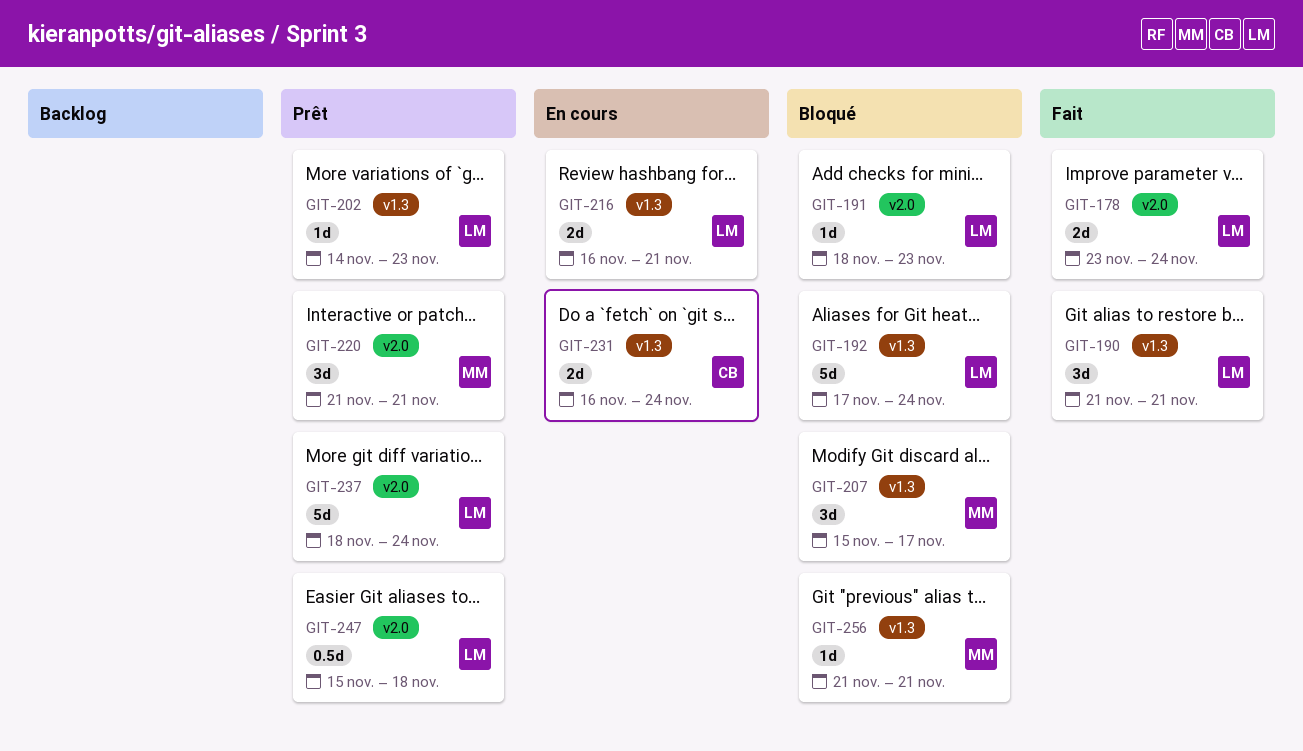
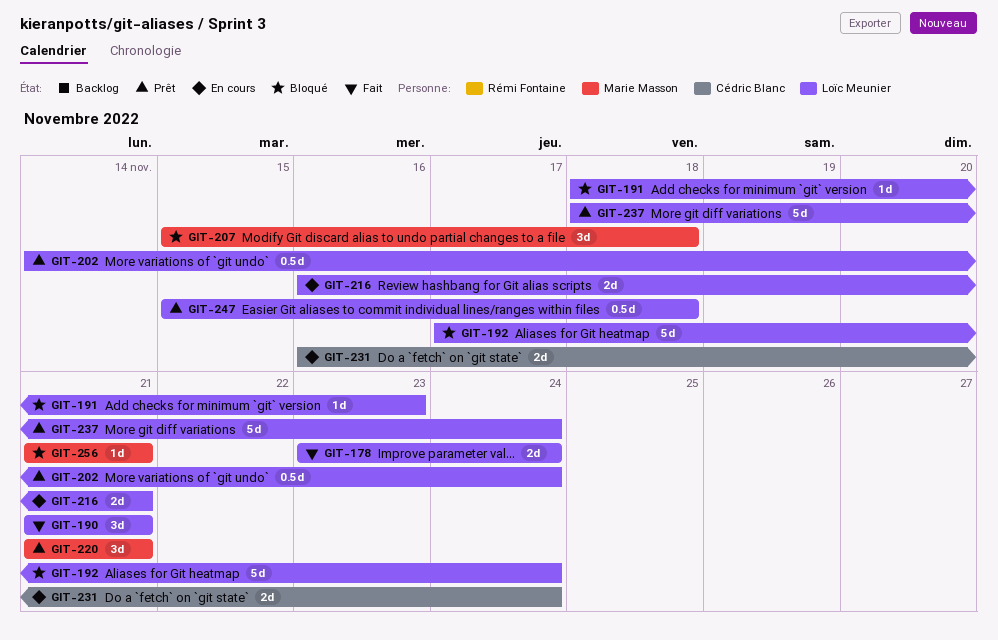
GIT-202, estimate: 1d -> 0.5d
GIT-202, due: Nov 23 -> Nov 24
GIT-207, due: Nov 17 -> Nov 18

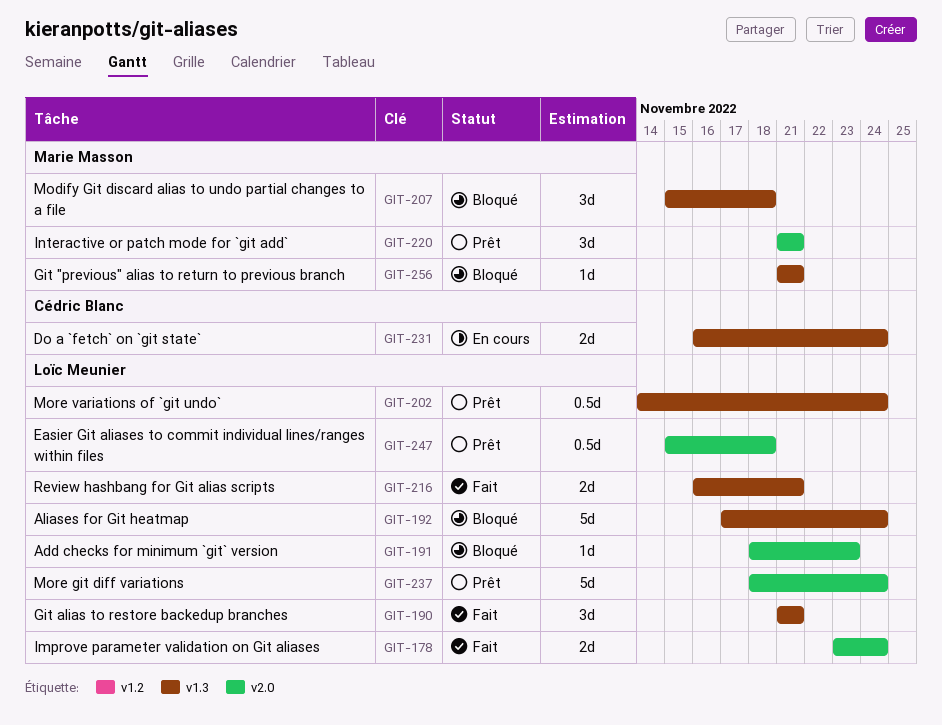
GIT-216, status: En cours -> Fait

